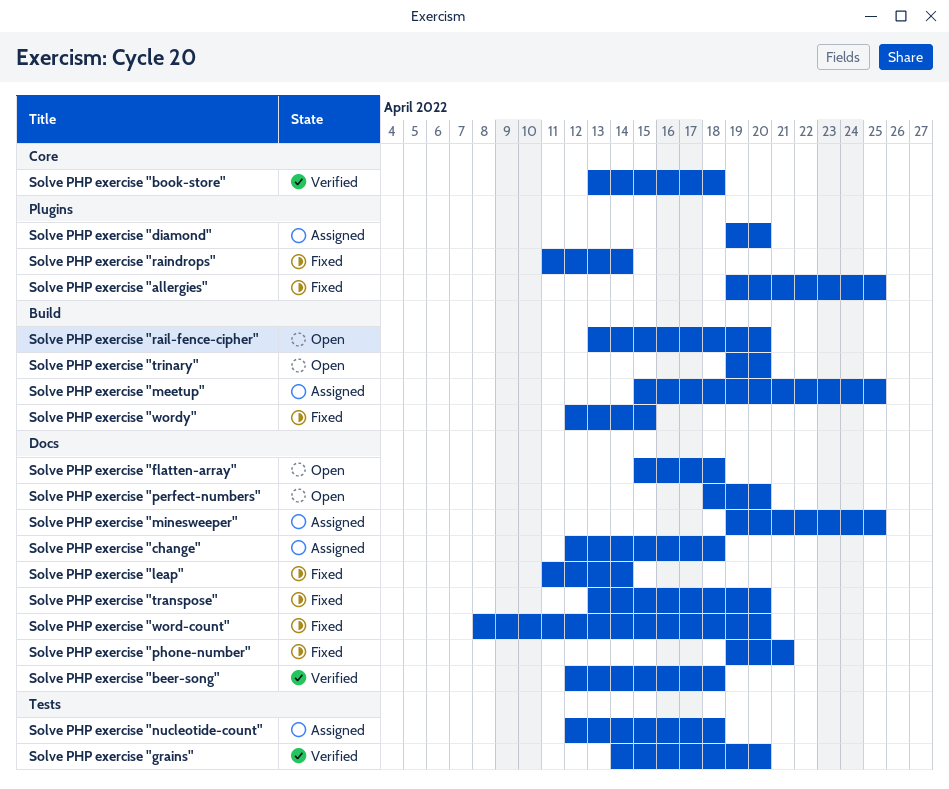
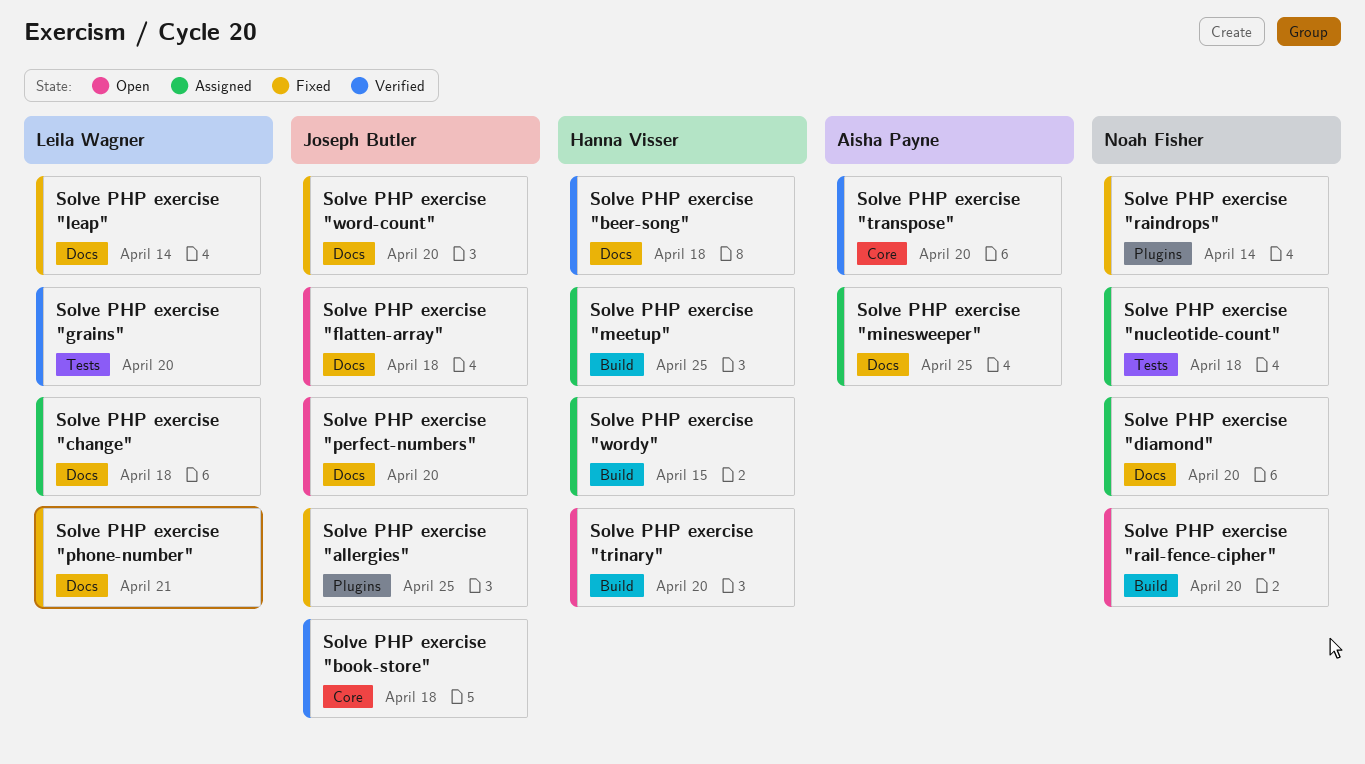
Solve PHP exercise "diamond", label: Plugins -> Docs
Solve PHP exercise "transpose", status: Fixed -> Verified
Solve PHP exercise "transpose", label: Docs -> Core
Solve PHP exercise "wordy", status: Fixed -> Assigned

